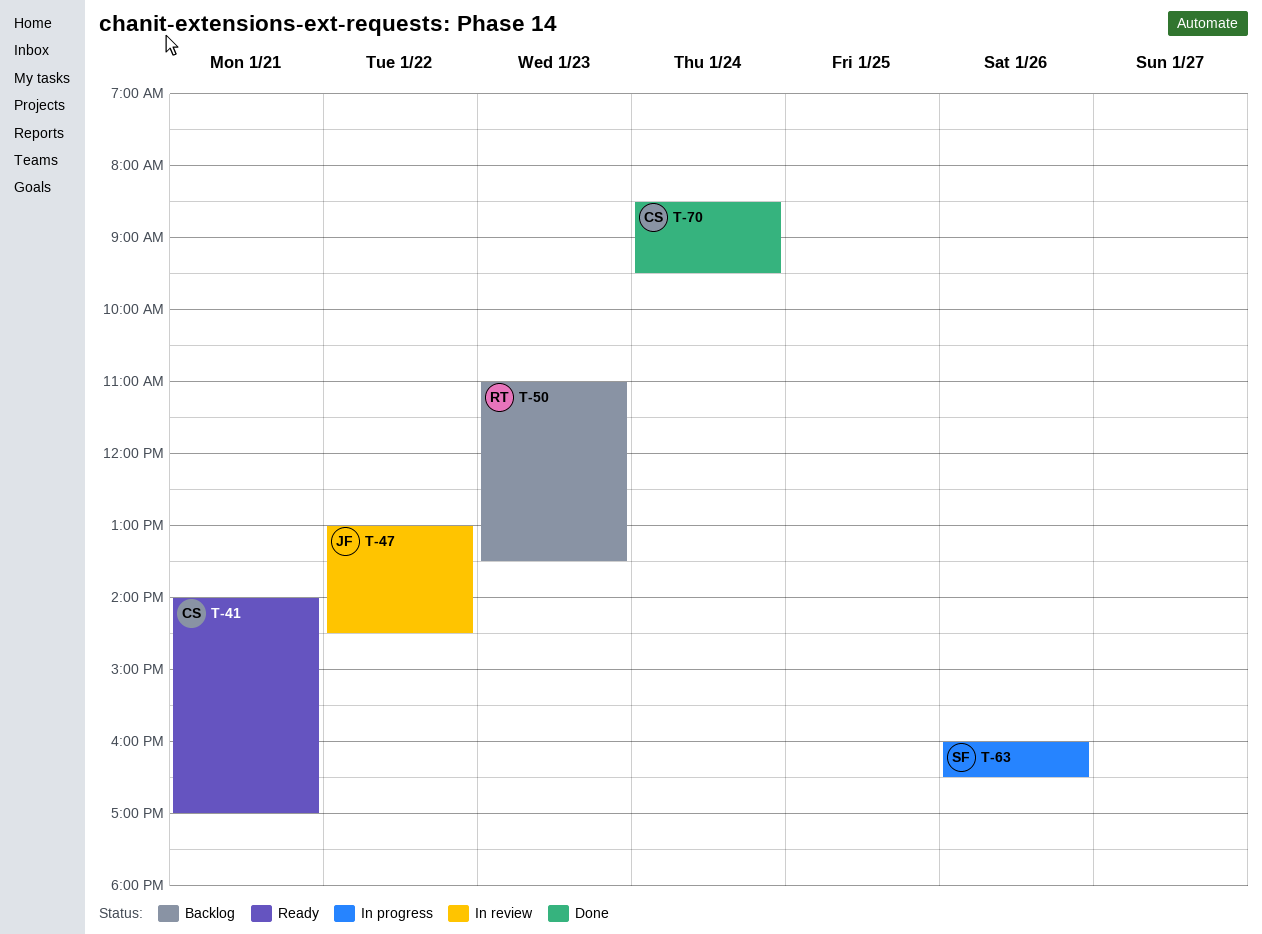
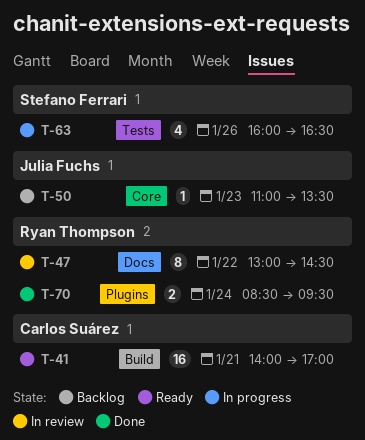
T-47, owner: Julia Fuchs -> Ryan Thompson
T-50, owner: Ryan Thompson -> Julia Fuchs
T-70, owner: Carlos Suárez -> Ryan Thompson

